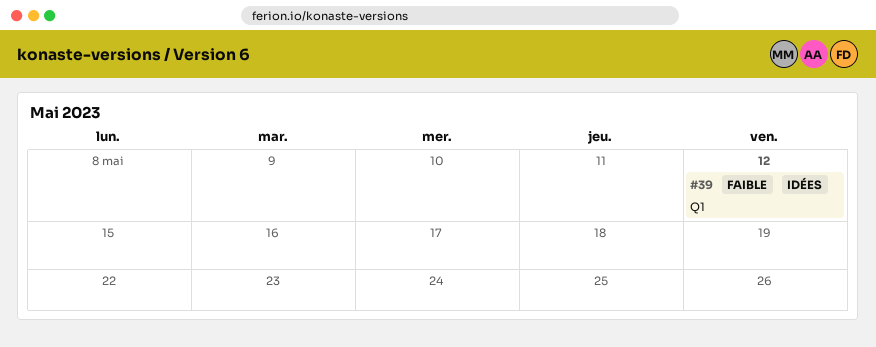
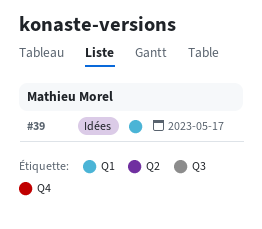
#39, due: May 12 -> May 17

